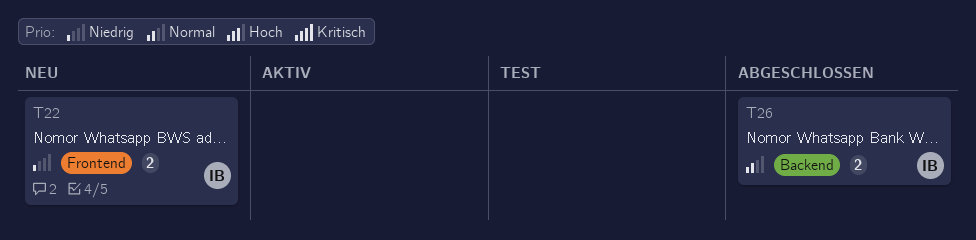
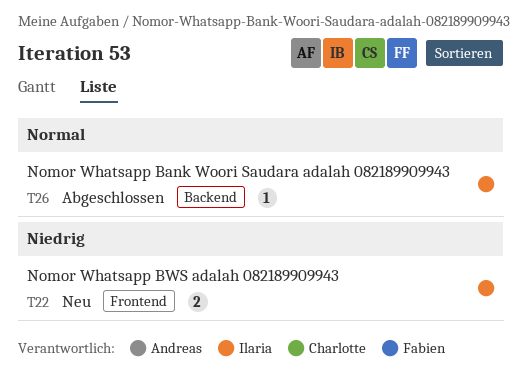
T26, estimate: 2 -> 1

